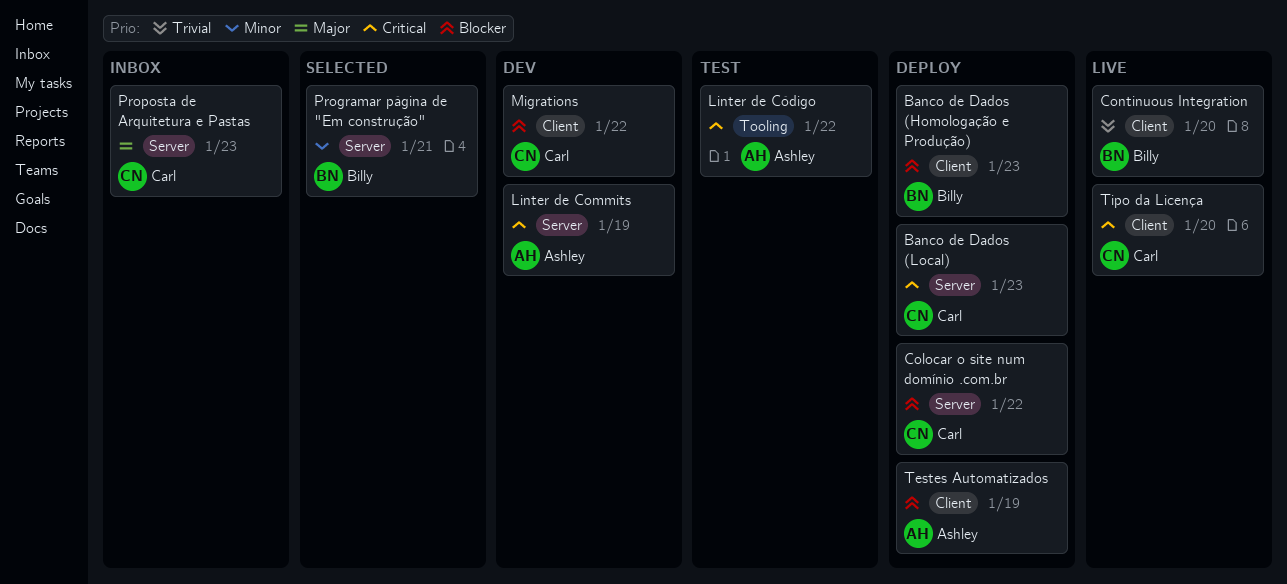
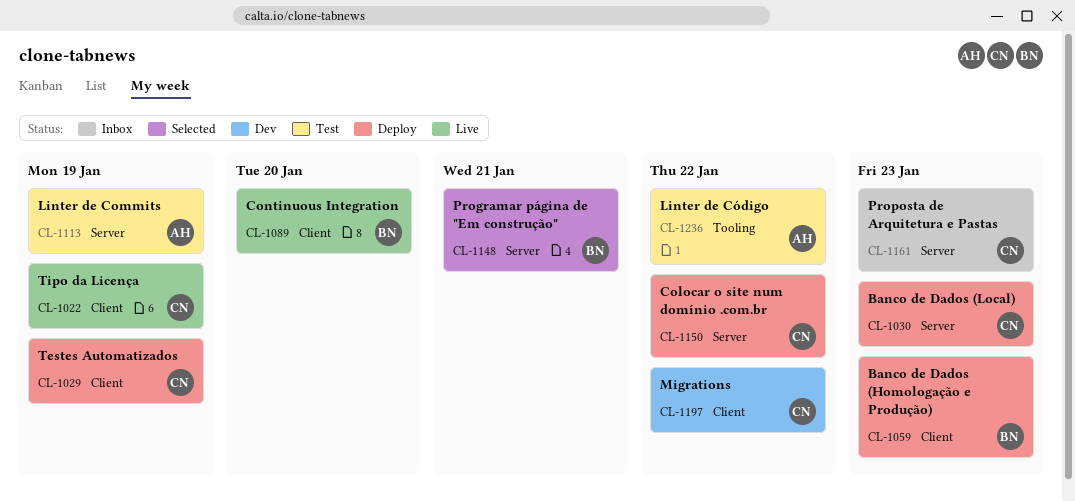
Linter de Commits, status: Dev -> Test
Testes Automatizados, owner: Ashley -> Carl
Tipo da Licença, due: Jan 20 -> Jan 19

